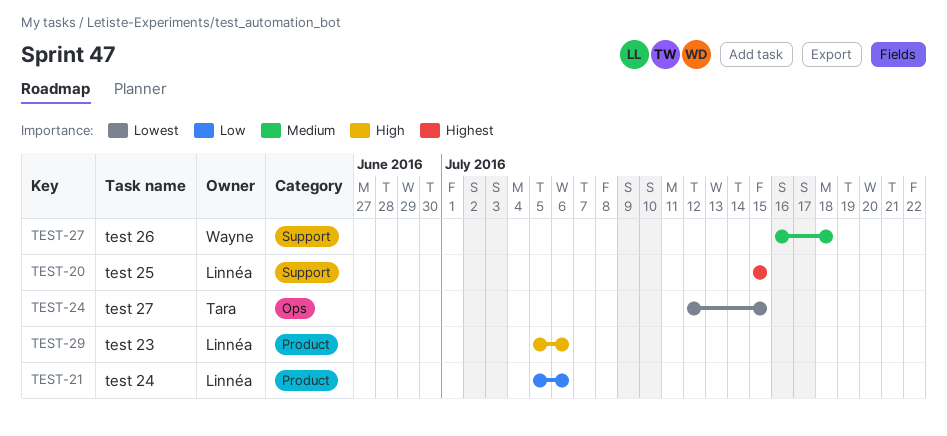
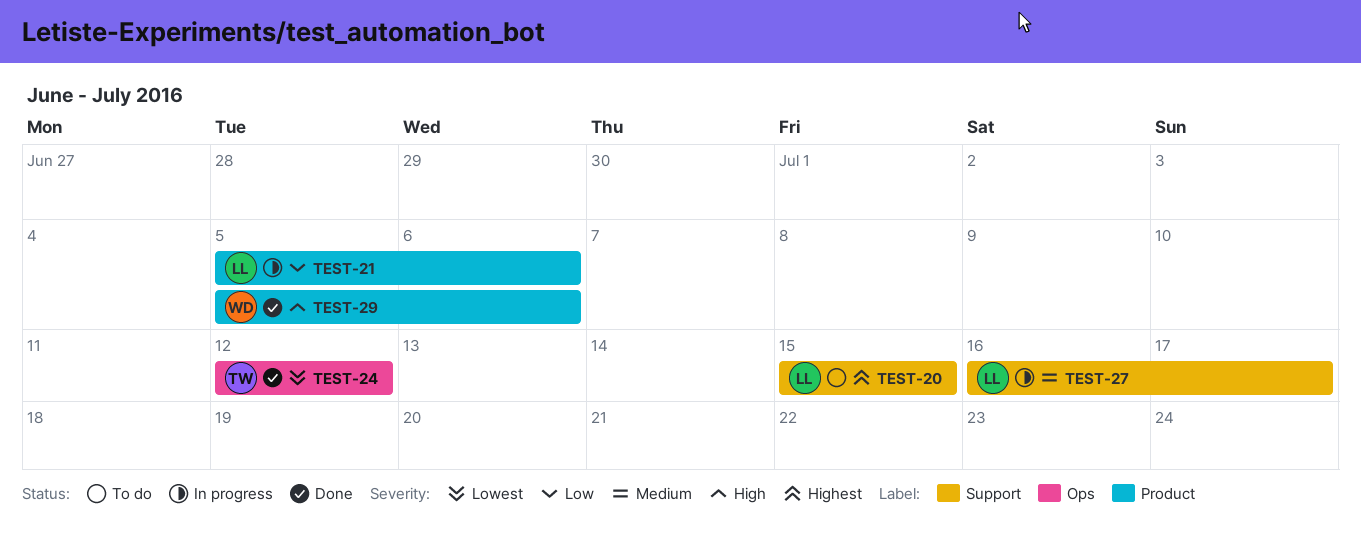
TEST-24, due: Jul 15 -> Jul 12
TEST-27, owner: Wayne -> Linnéa
TEST-27, due: Jul 18 -> Jul 17
TEST-29, owner: Linnéa -> Wayne

